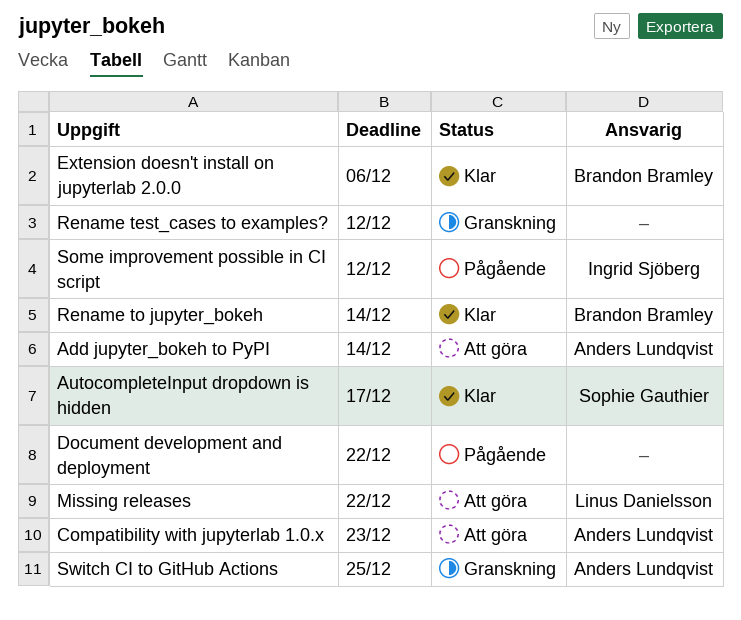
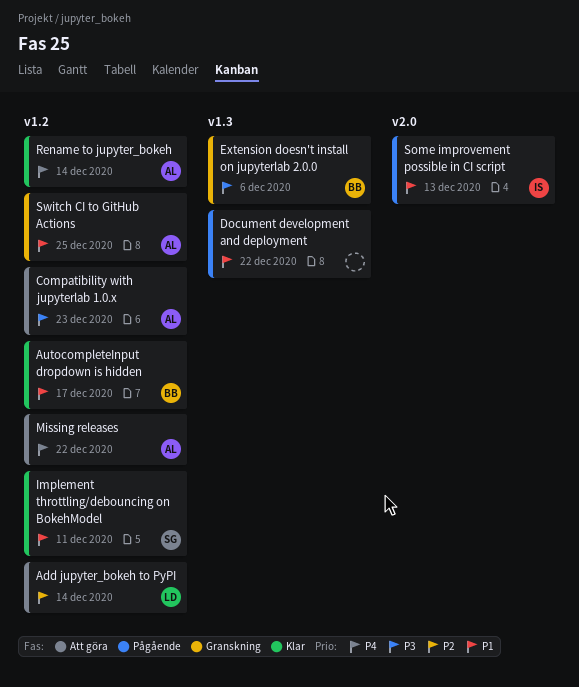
Add jupyter_bokeh to PyPI, owner: Anders Lundqvist -> Linus Danielsson
AutocompleteInput dropdown is hidden, owner: Sophie Gauthier -> Brandon Bramley
Extension doesn't install on jupyterlab 2.0.0, status: Klar -> Granskning
Implement throttling/debouncing on BokehModel: none -> present
Missing releases, owner: Linus Danielsson -> Anders Lundqvist
Rename test_cases to examples?: present -> none
Rename to jupyter_bokeh, owner: Brandon Bramley -> Anders Lundqvist
Some improvement possible in CI script, due: Dec 12 -> Dec 13

